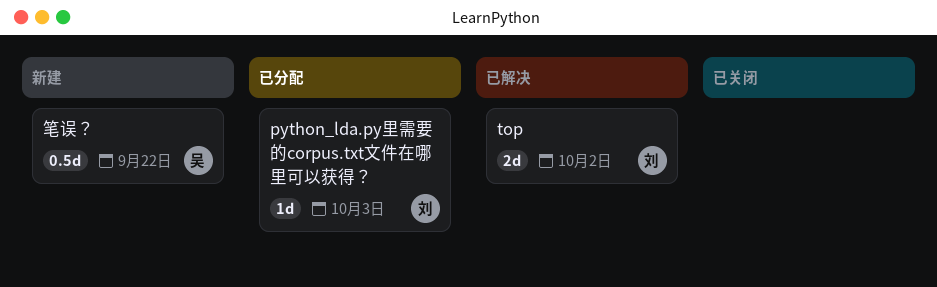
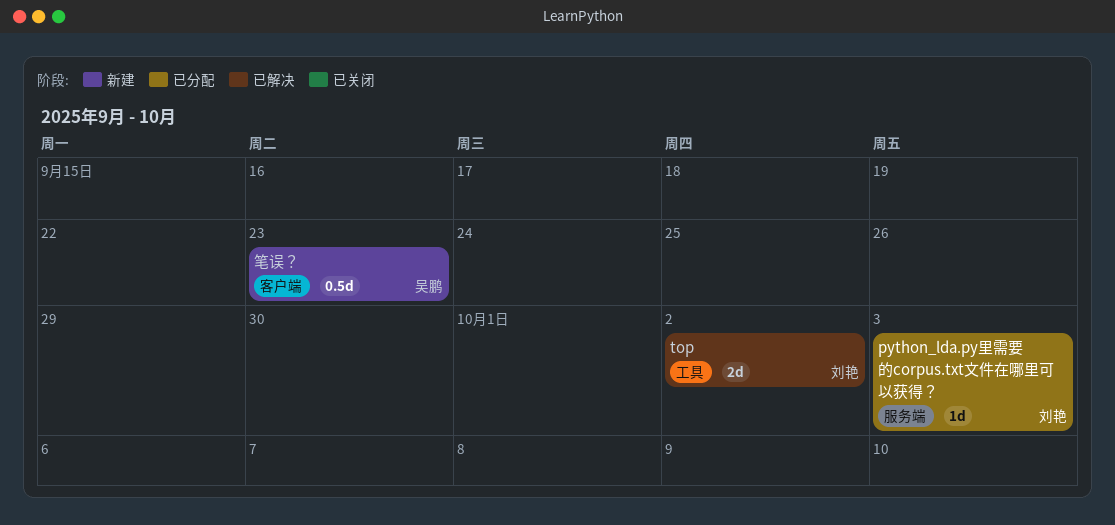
笔误？, due: Sep 22 -> Sep 23

